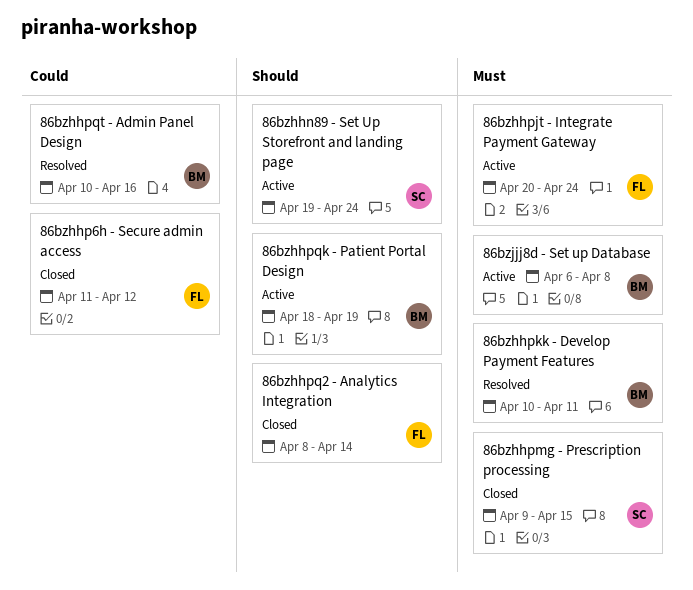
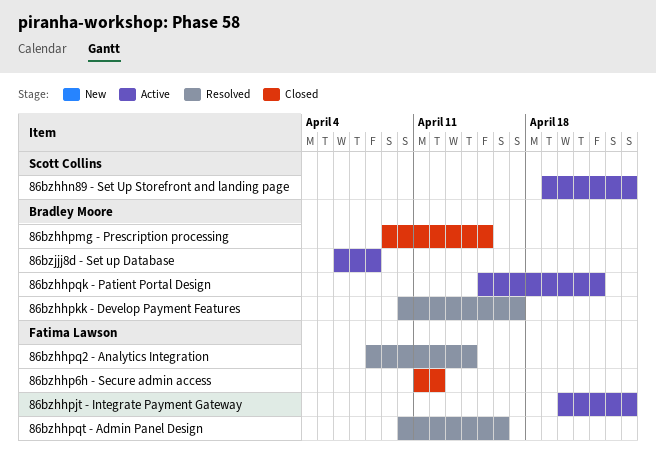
86bzhhpkk - Develop Payment Features, due: Apr 11 -> Apr 17
86bzhhpmg - Prescription processing, owner: Scott Collins -> Bradley Moore
86bzhhpq2 - Analytics Integration, status: Closed -> Resolved
86bzhhpqk - Patient Portal Design, start: Apr 18 -> Apr 15
86bzhhpqk - Patient Portal Design, due: Apr 19 -> Apr 22
86bzhhpqt - Admin Panel Design, owner: Bradley Moore -> Fatima Lawson

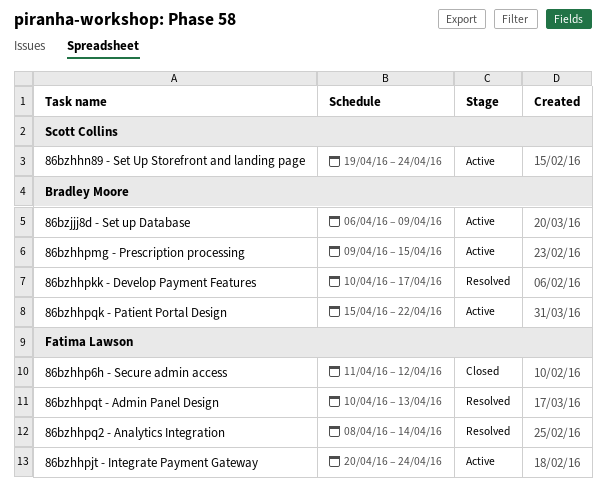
86bzhhpmg - Prescription processing, status: Closed -> Active
86bzhhpqt - Admin Panel Design, due: Apr 16 -> Apr 13
86bzjjj8d - Set up Database, due: Apr 8 -> Apr 9

